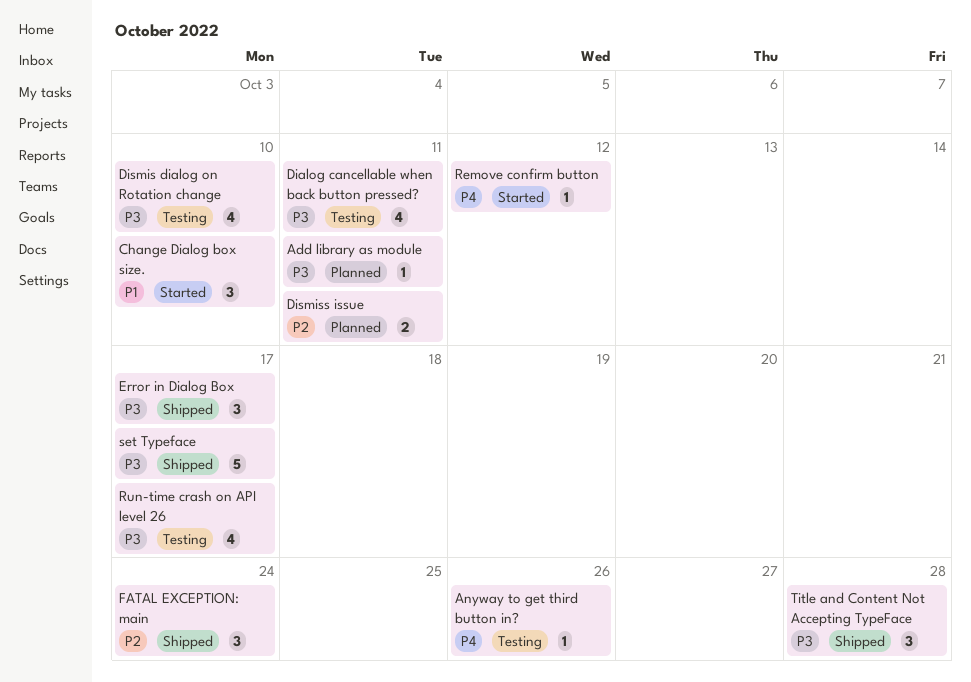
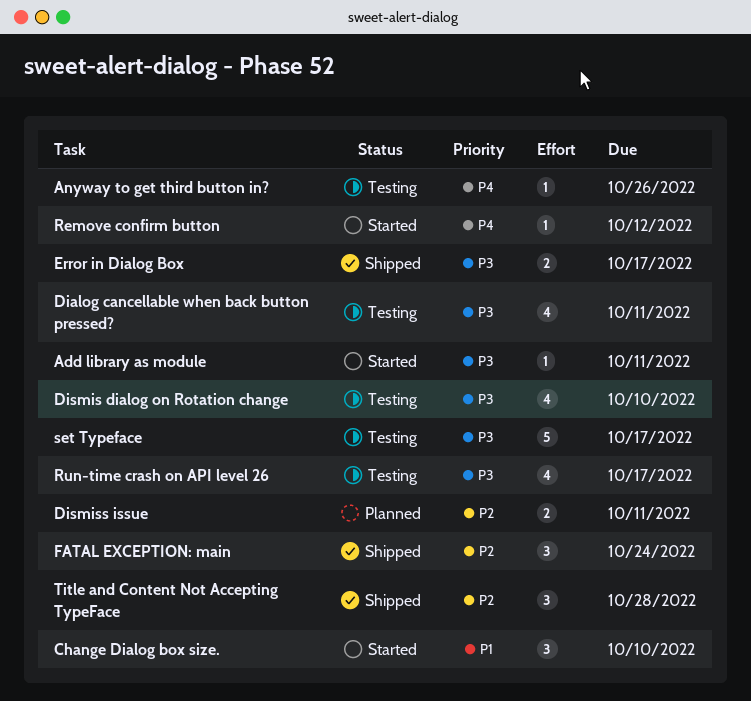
Add library as module, status: Planned -> Started
Error in Dialog Box, estimate: 3 -> 2
set Typeface, status: Shipped -> Testing
Title and Content Not Accepting TypeFace, priority: P3 -> P2

